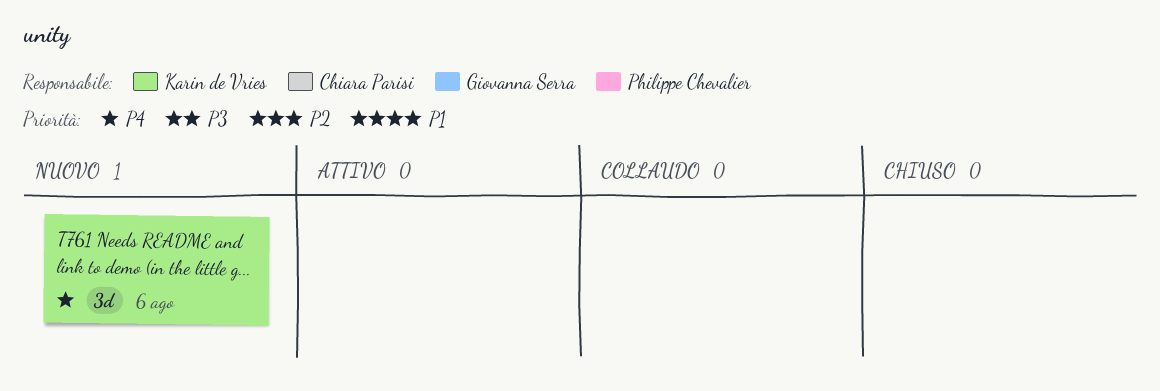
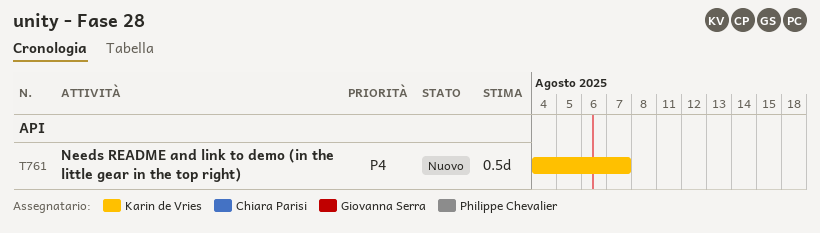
T761, estimate: 3d -> 0.5d
T761, due: Aug 6 -> Aug 7

